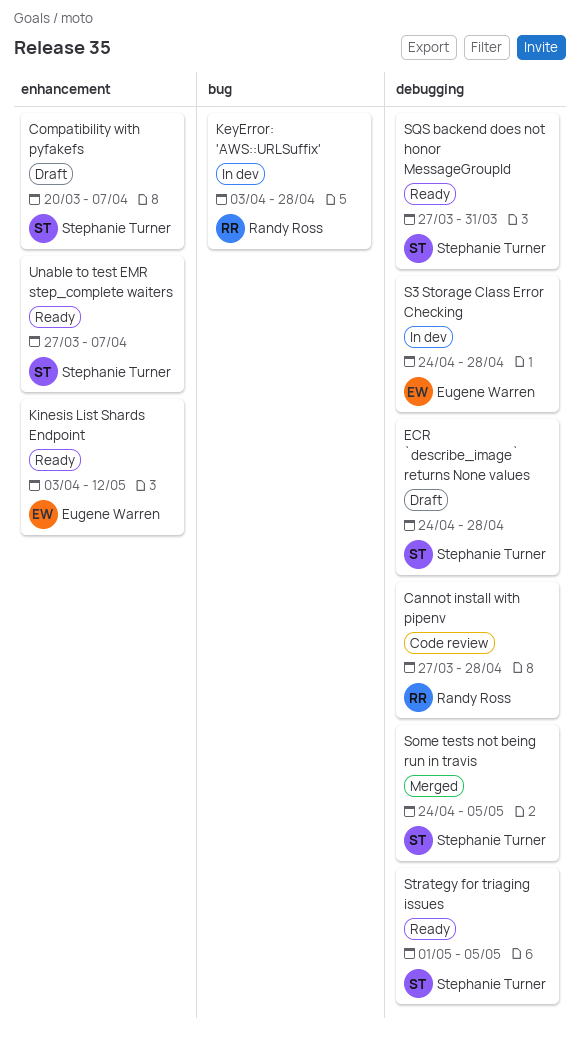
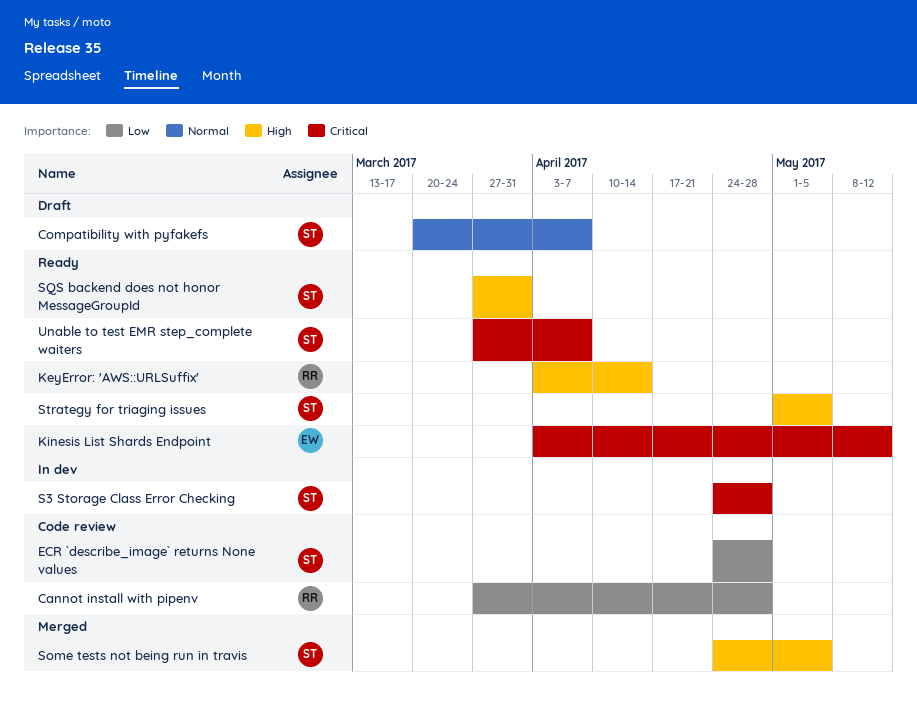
ECR `describe_image` returns None values, status: Draft -> Code review
KeyError: 'AWS::URLSuffix', status: In dev -> Ready
KeyError: 'AWS::URLSuffix', due: Apr 28 -> Apr 14
S3 Storage Class Error Checking, owner: Eugene Warren -> Stephanie Turner

